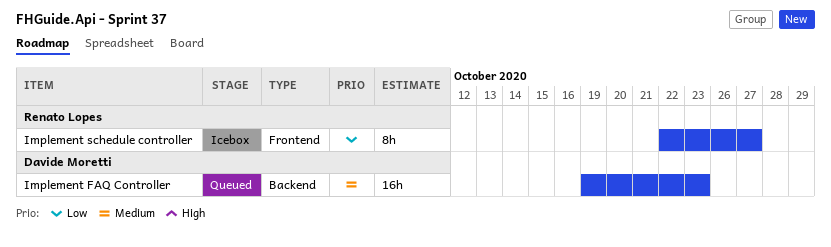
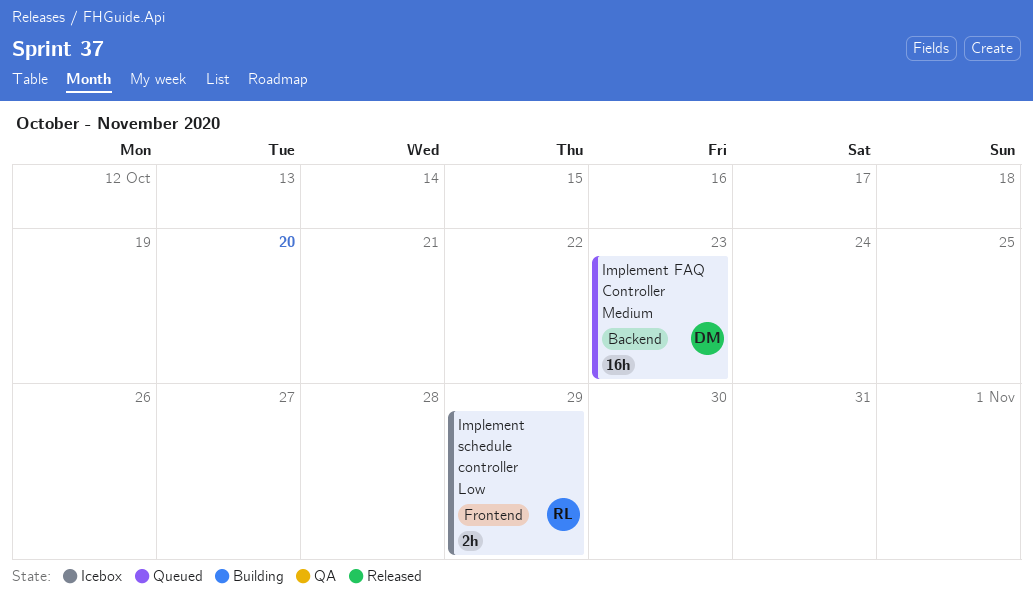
Implement schedule controller, estimate: 8h -> 2h
Implement schedule controller, due: Oct 27 -> Oct 29

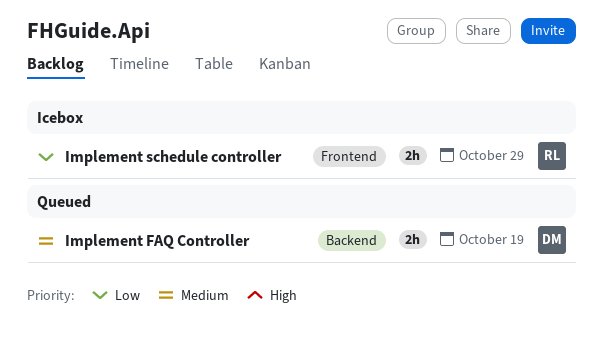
Implement FAQ Controller, estimate: 16h -> 2h
Implement FAQ Controller, due: Oct 23 -> Oct 19

